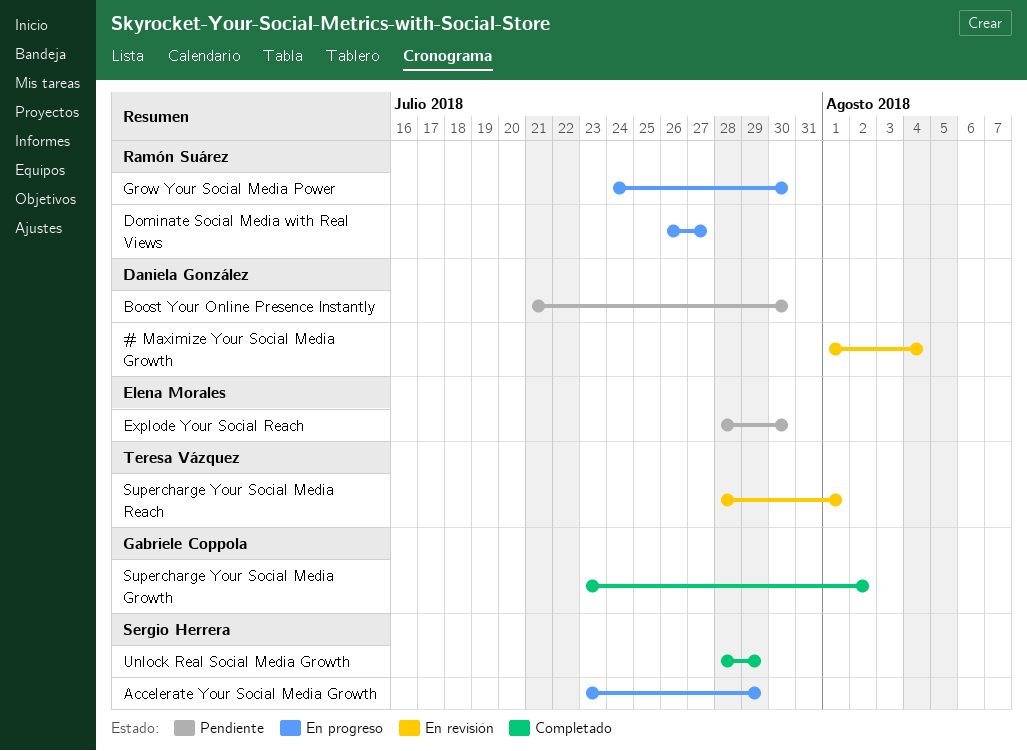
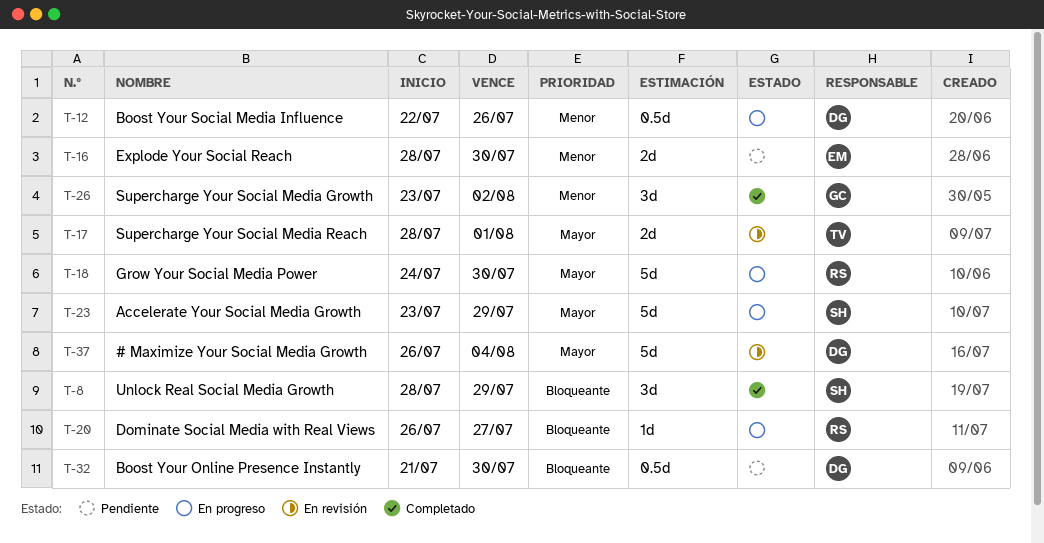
# Maximize Your Social Media Growth, start: Aug 1 -> Jul 26
Boost Your Social Media Influence: none -> present

